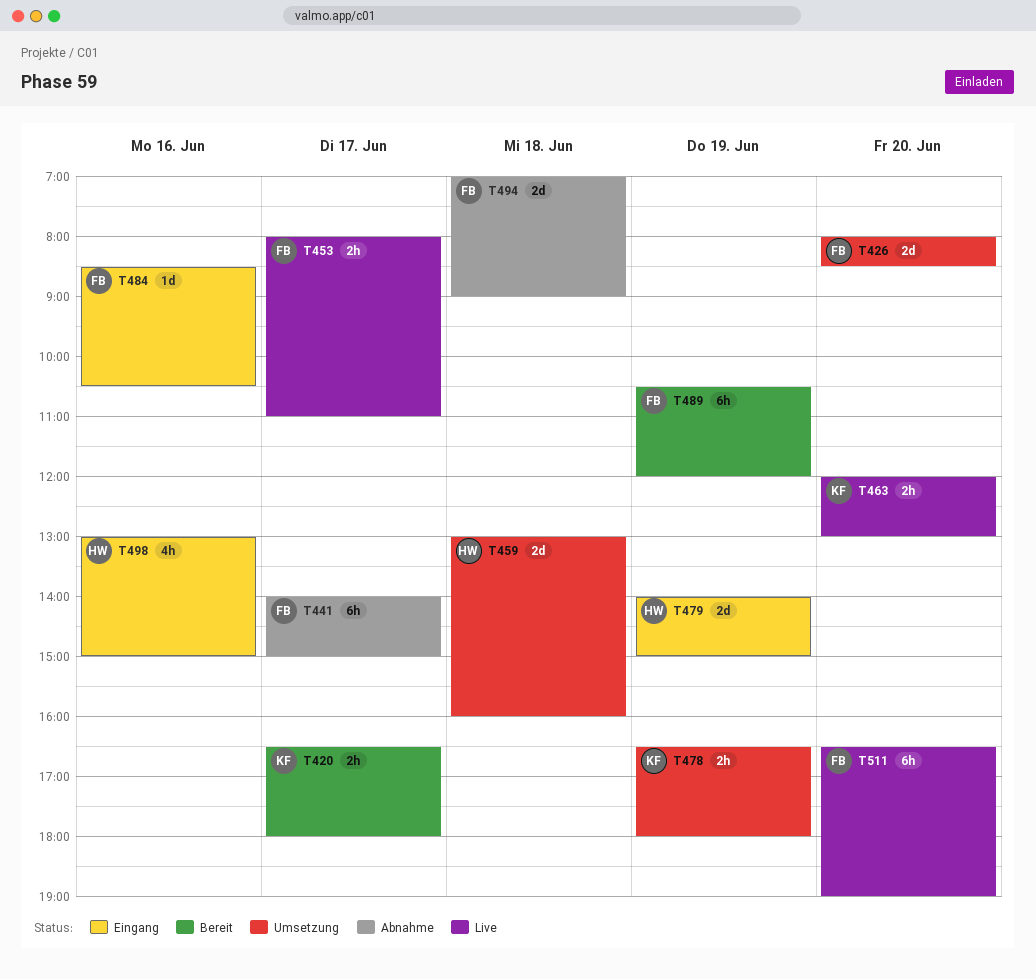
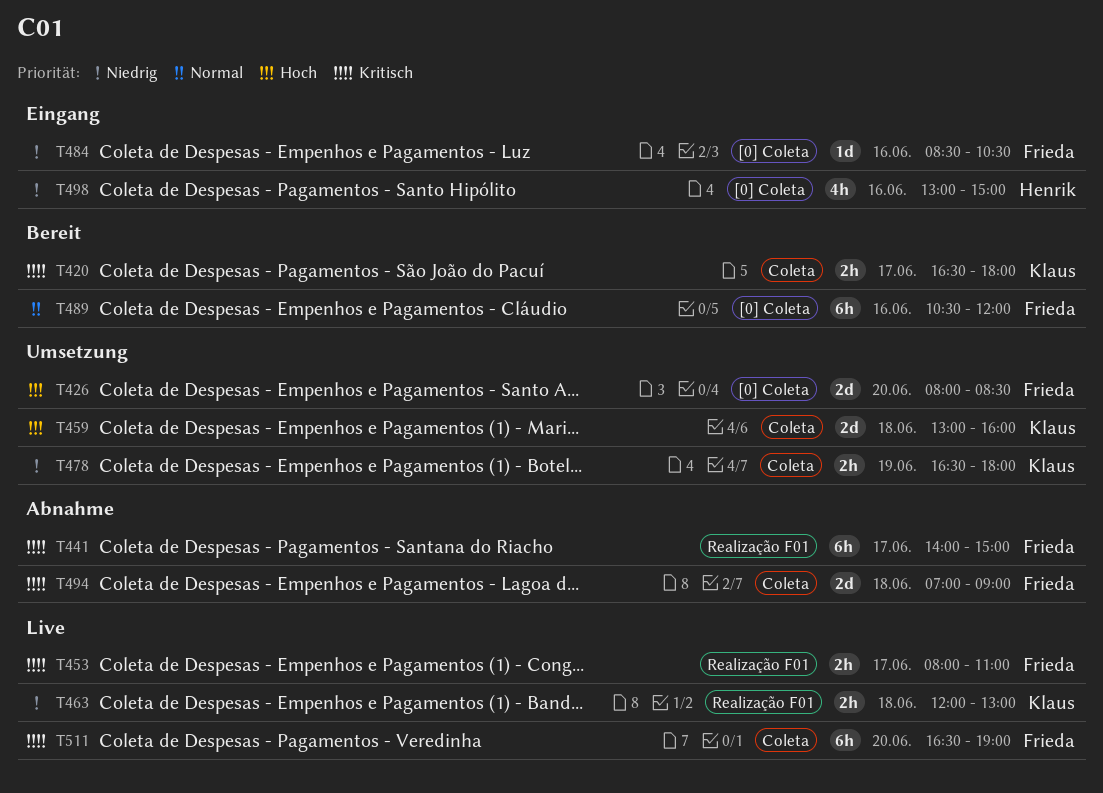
T459, owner: Henrik -> Klaus
T463, day: Jun 20 -> Jun 18
T479: present -> none
T489, day: Jun 19 -> Jun 16

